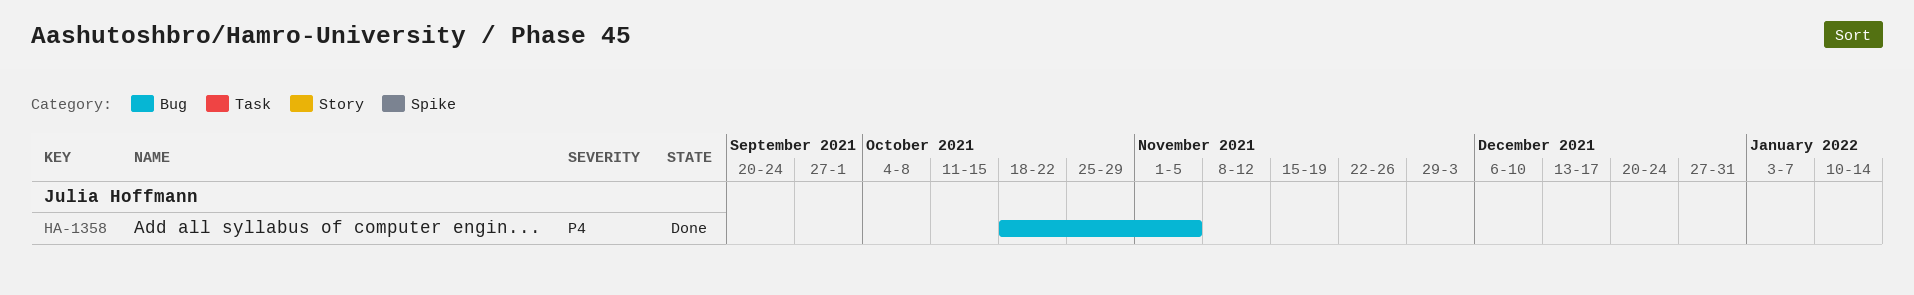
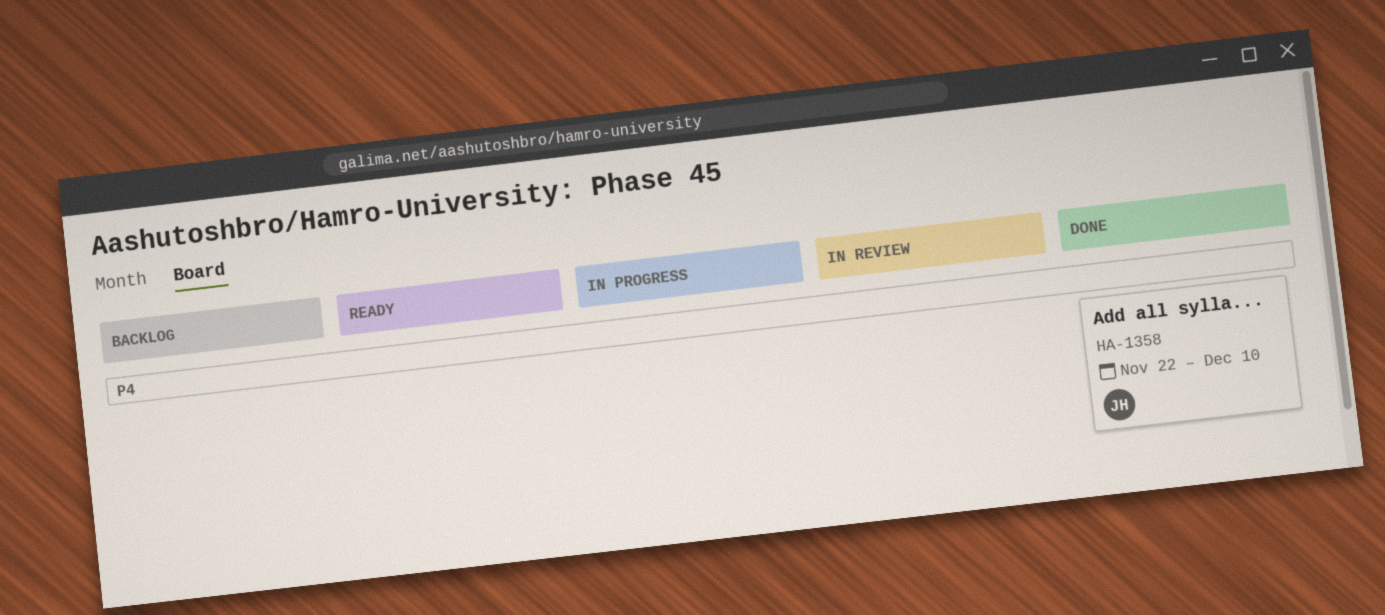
HA-1358, start: Oct 18 -> Nov 22
HA-1358, due: Nov 5 -> Dec 10

